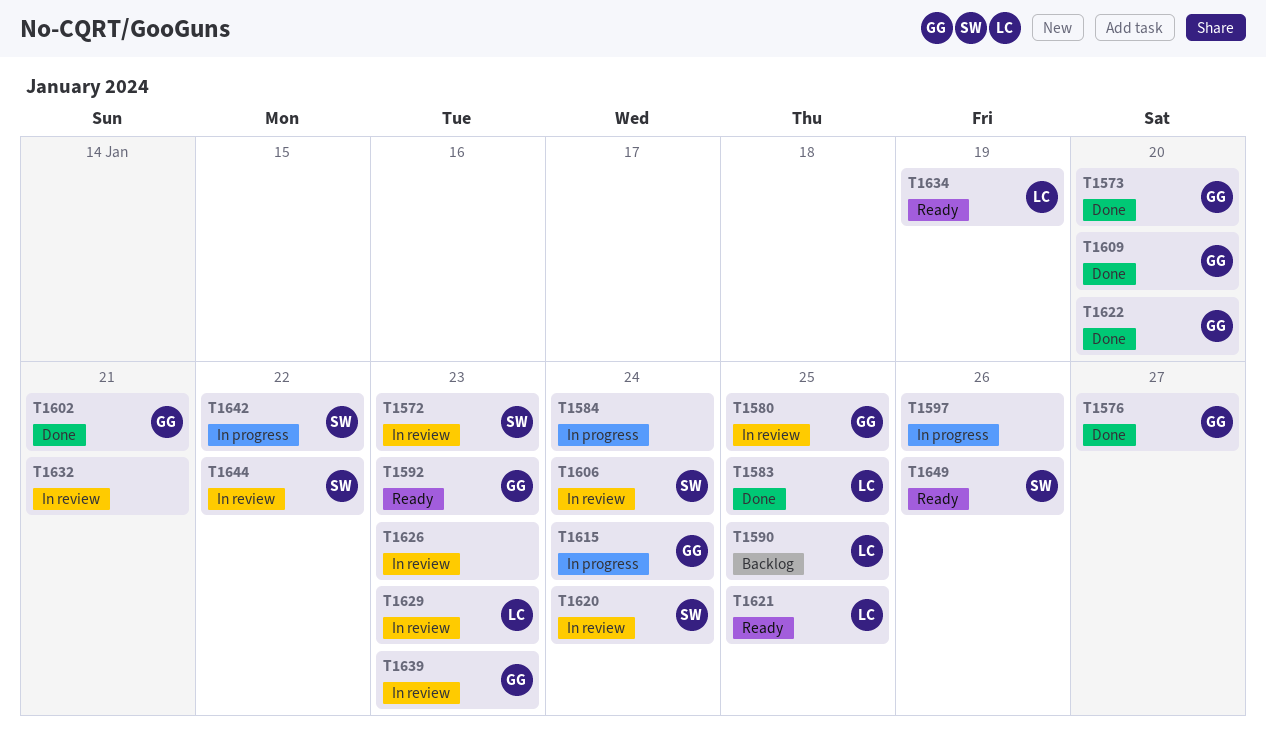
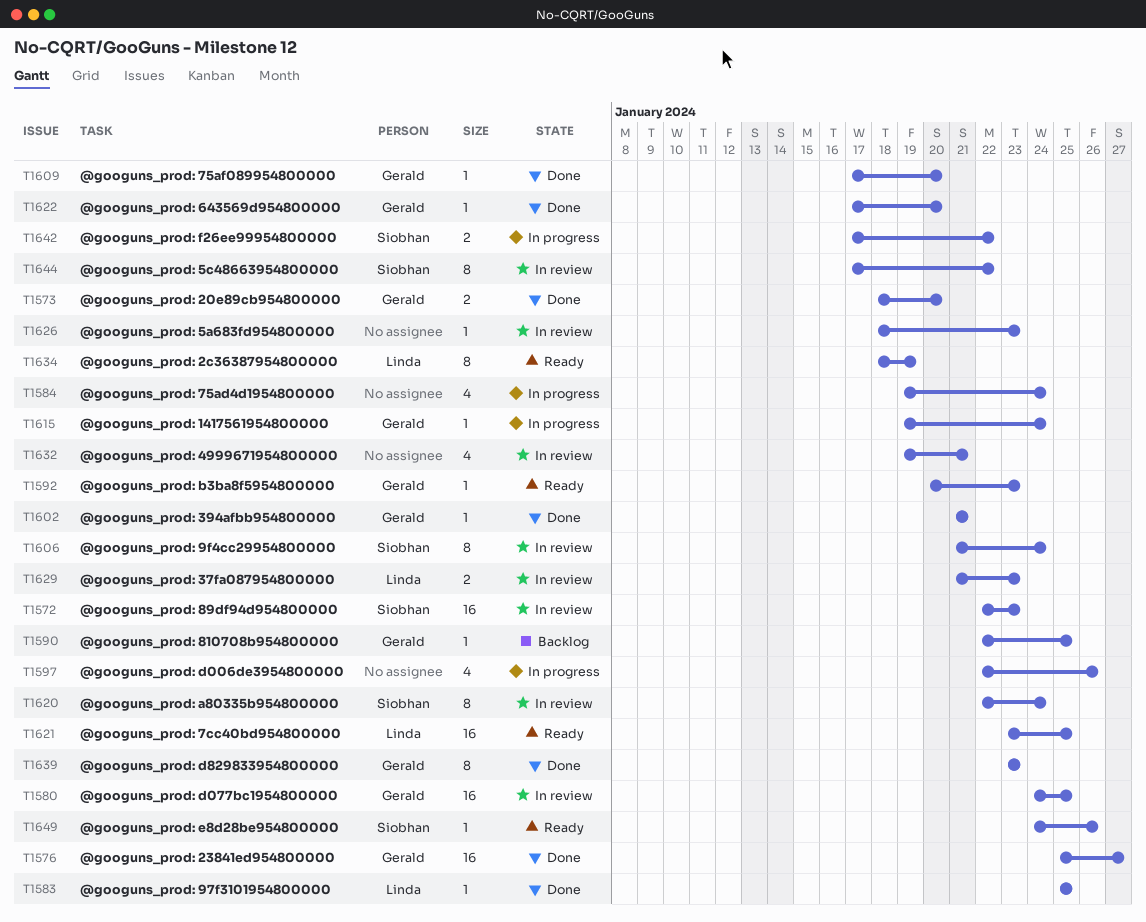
T1590, owner: Linda -> Gerald
T1639, status: In review -> Done

